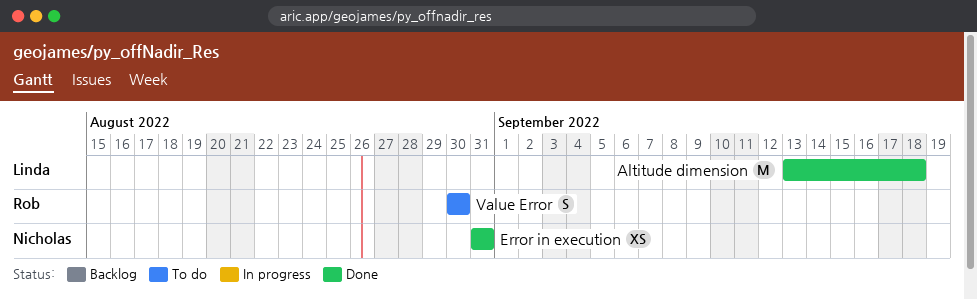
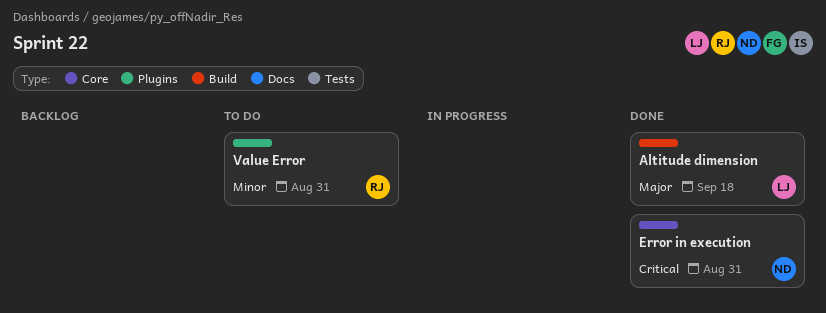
Value Error, due: Aug 30 -> Aug 31

